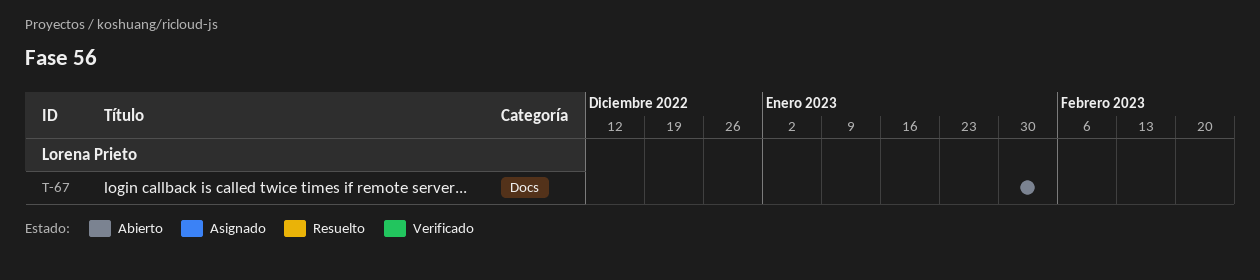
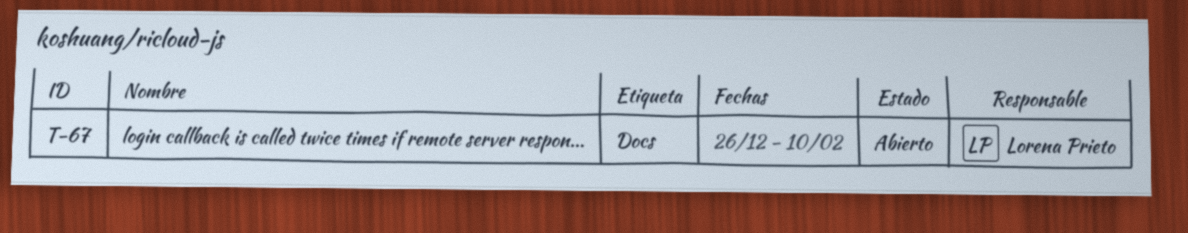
T-67, start: Jan 30 -> Dec 26
T-67, due: Feb 3 -> Feb 10

